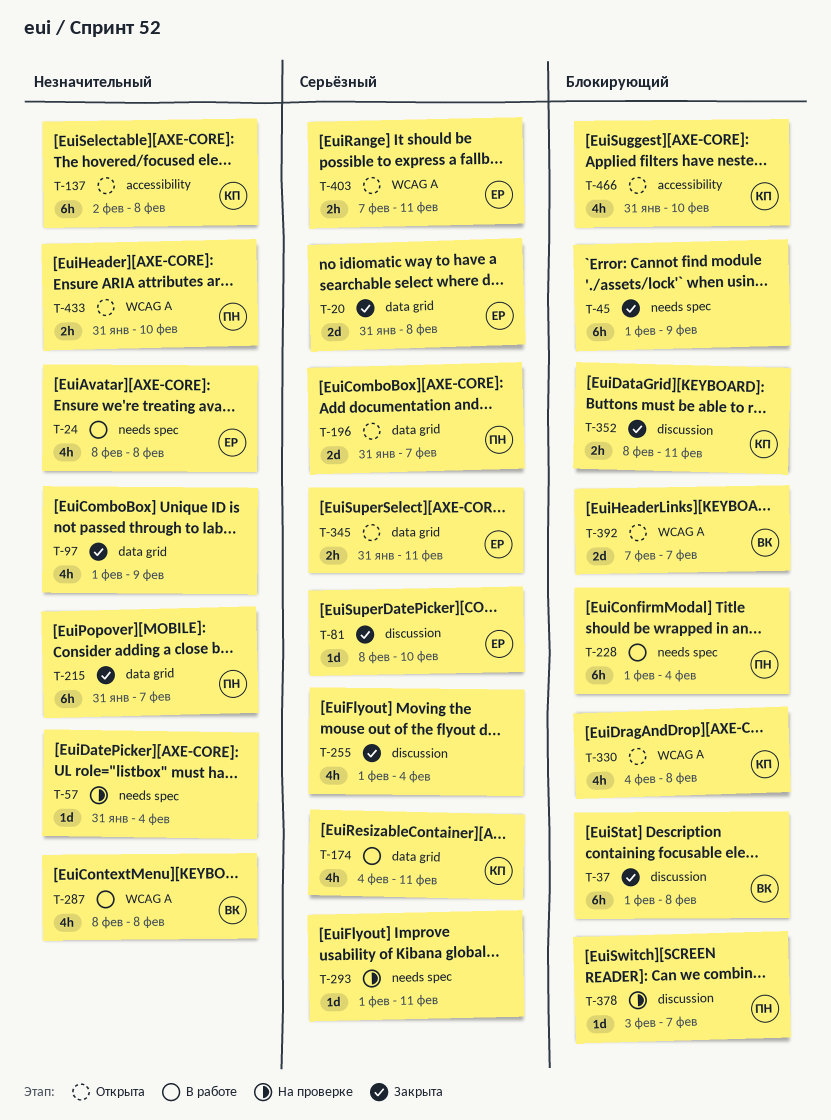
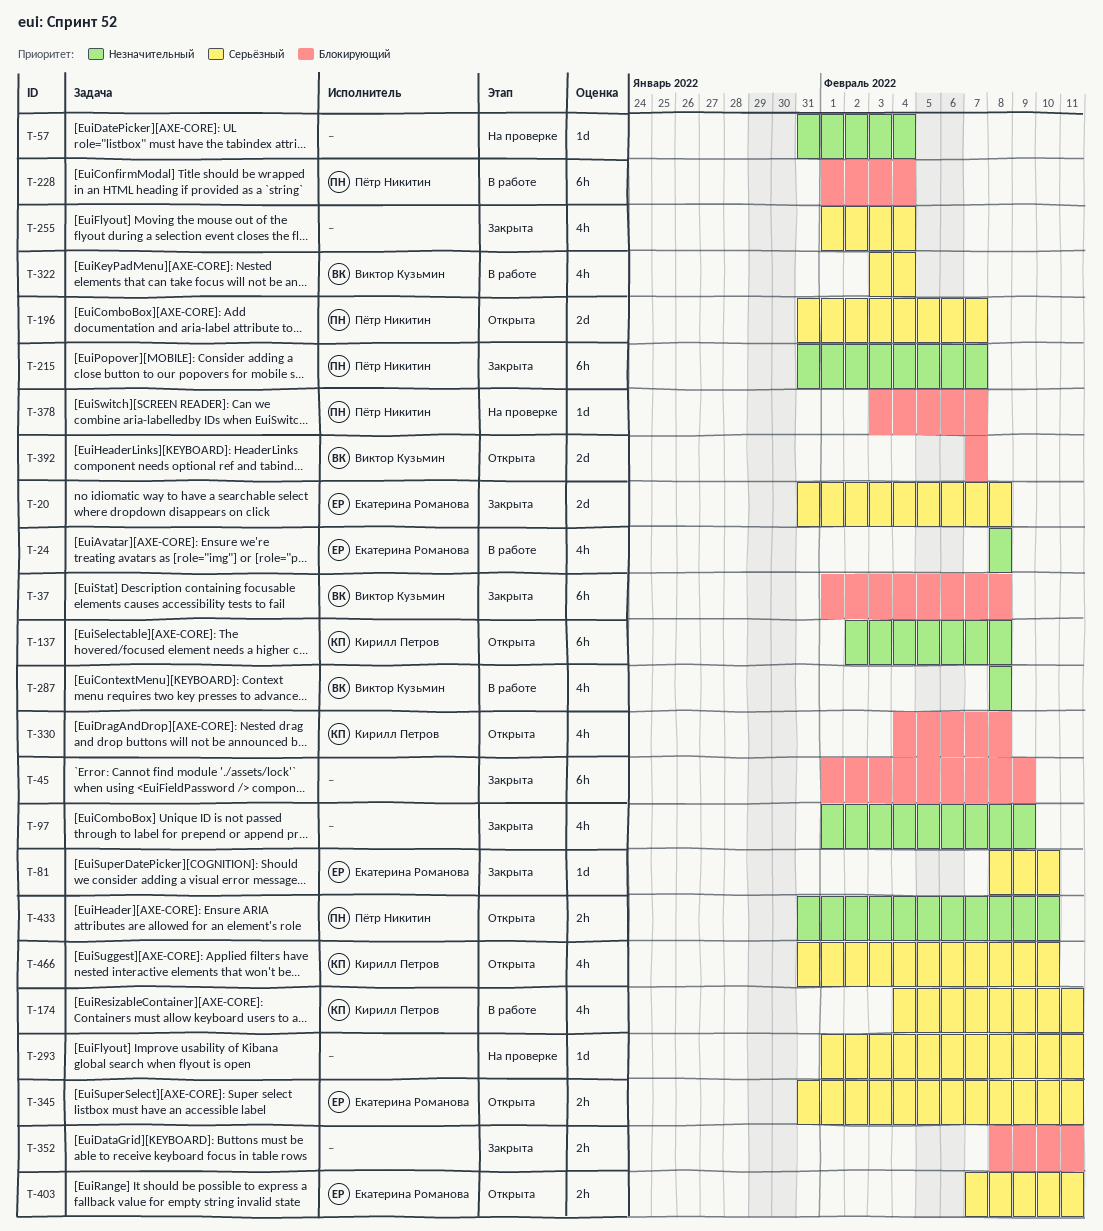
T-322: none -> present
T-352, owner: Кирилл Петров -> none
T-466, priority: Блокирующий -> Серьёзный

